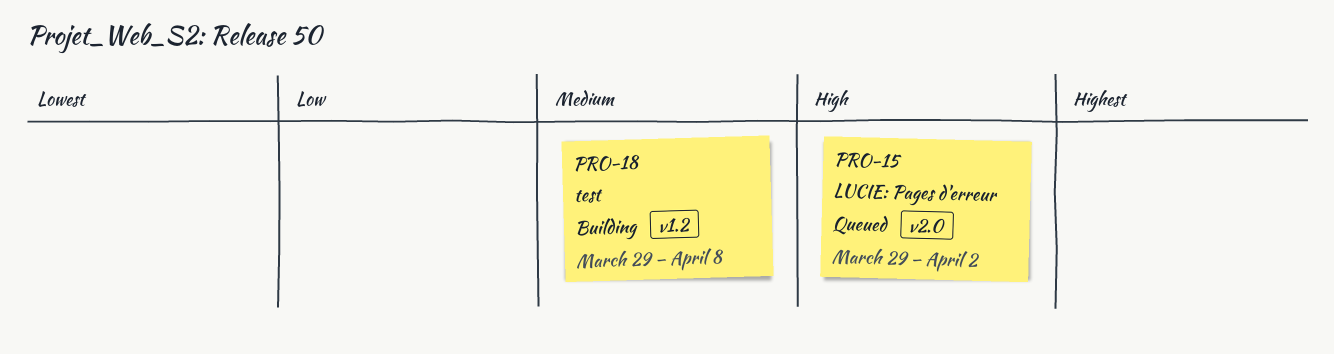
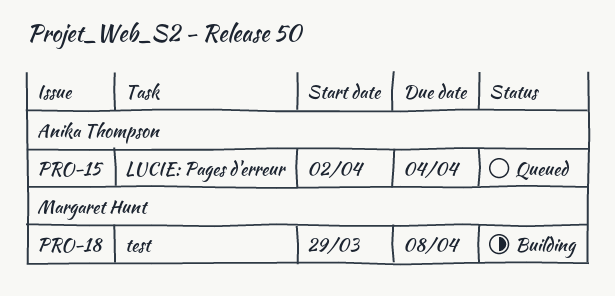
PRO-15, start: Mar 29 -> Apr 2
PRO-15, due: Apr 2 -> Apr 4

